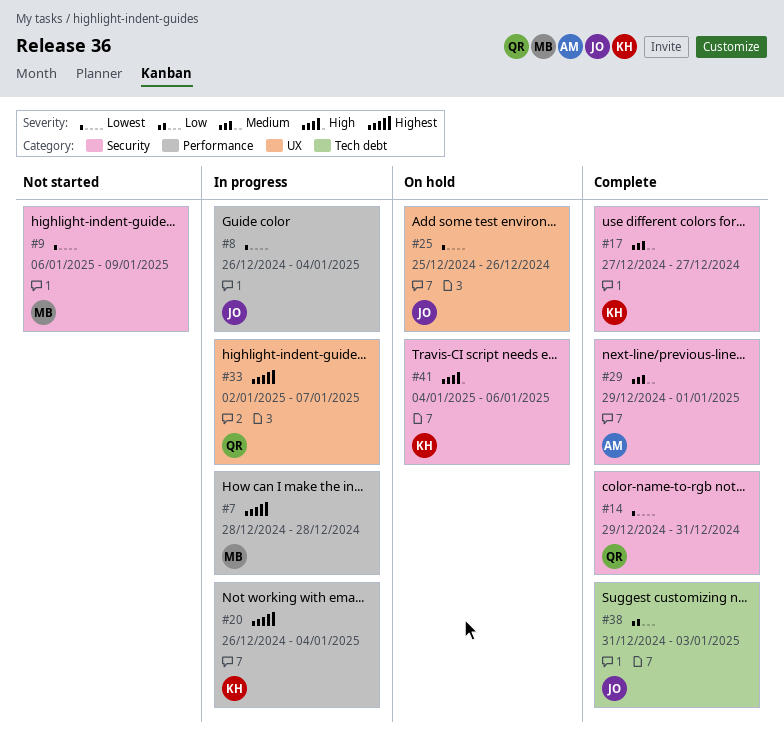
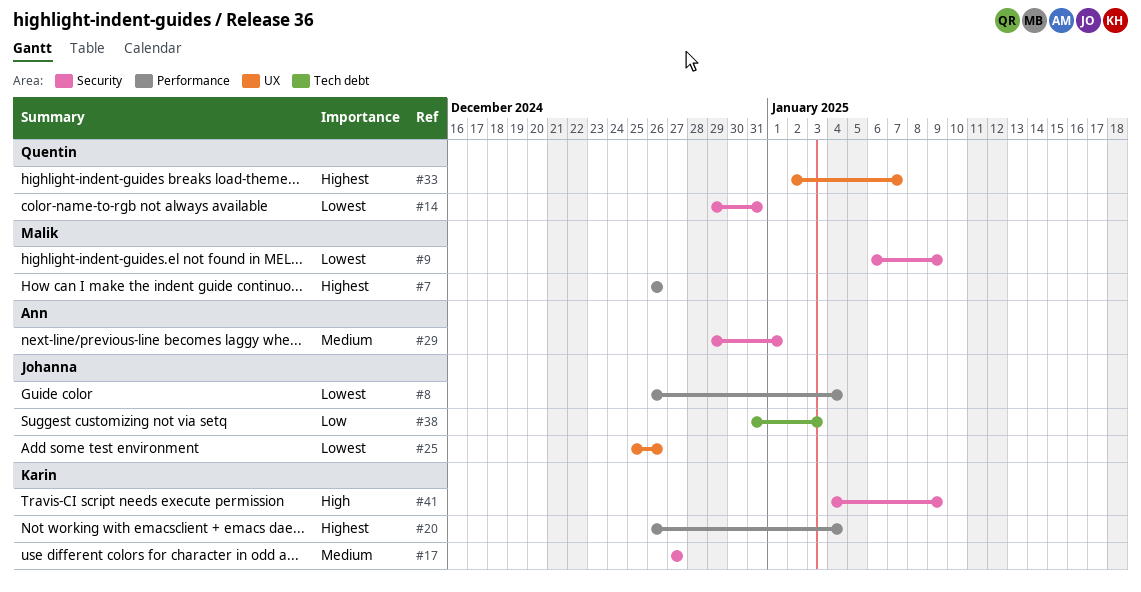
#7, start: Dec 28 -> Dec 26
#7, due: Dec 28 -> Dec 26
#41, due: Jan 6 -> Jan 9

